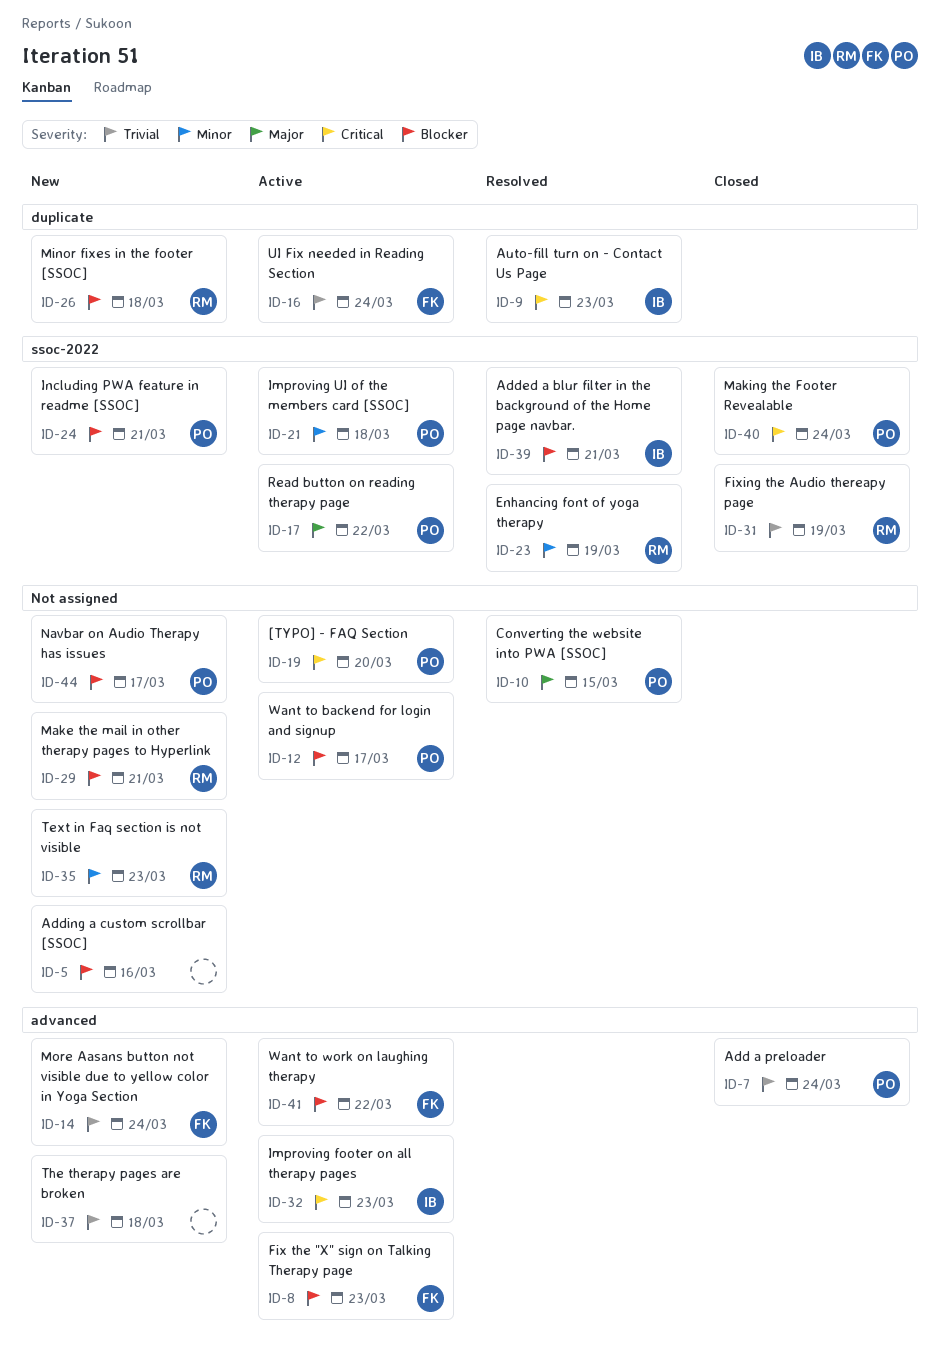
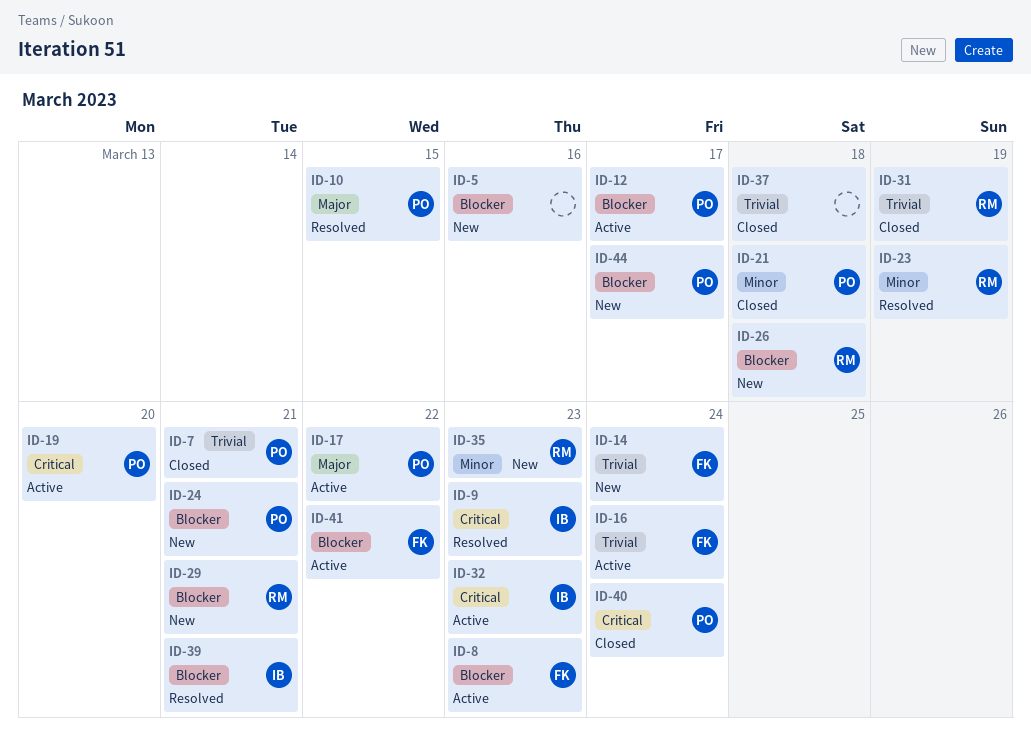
ID-7, due: Mar 24 -> Mar 21
ID-21, status: Active -> Closed
ID-37, status: New -> Closed

